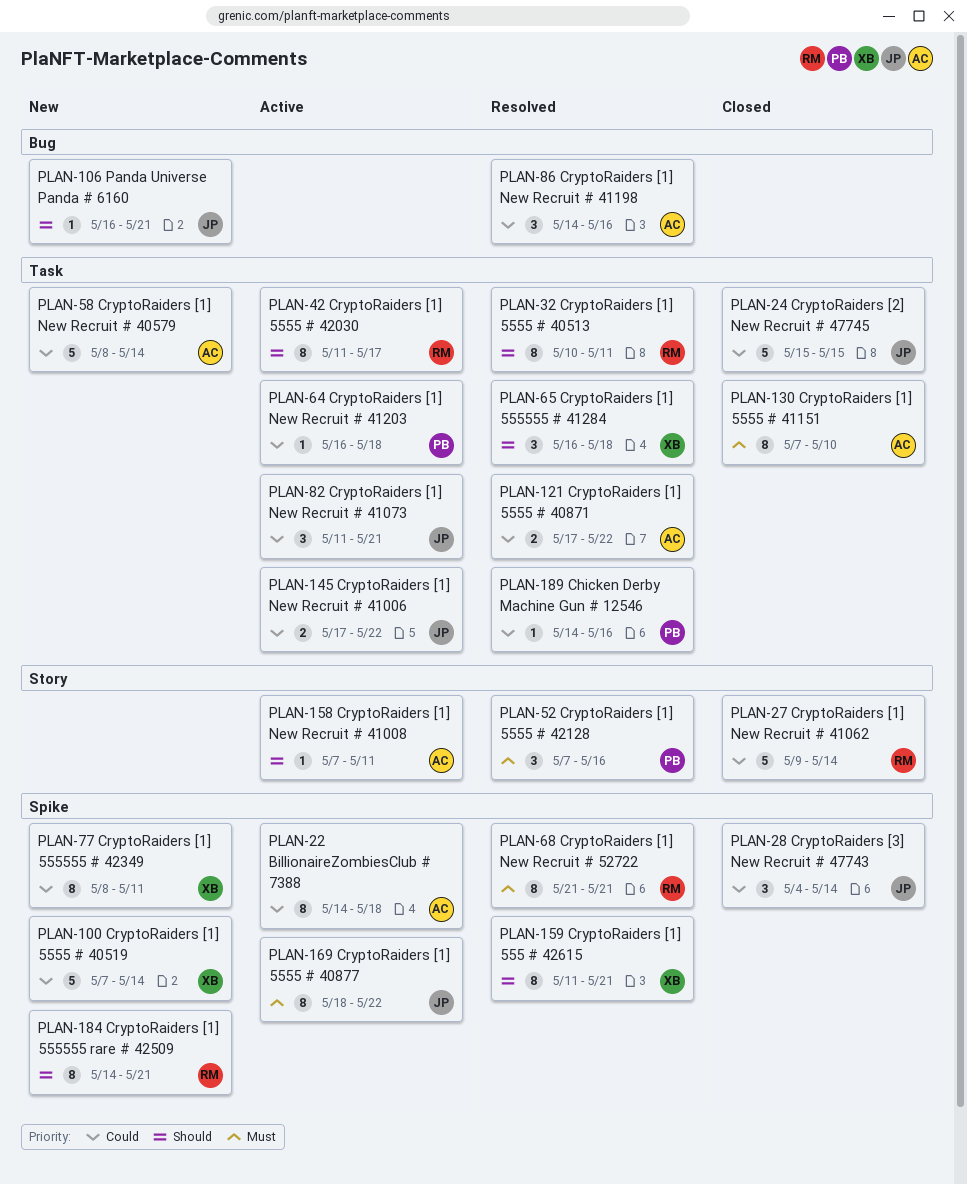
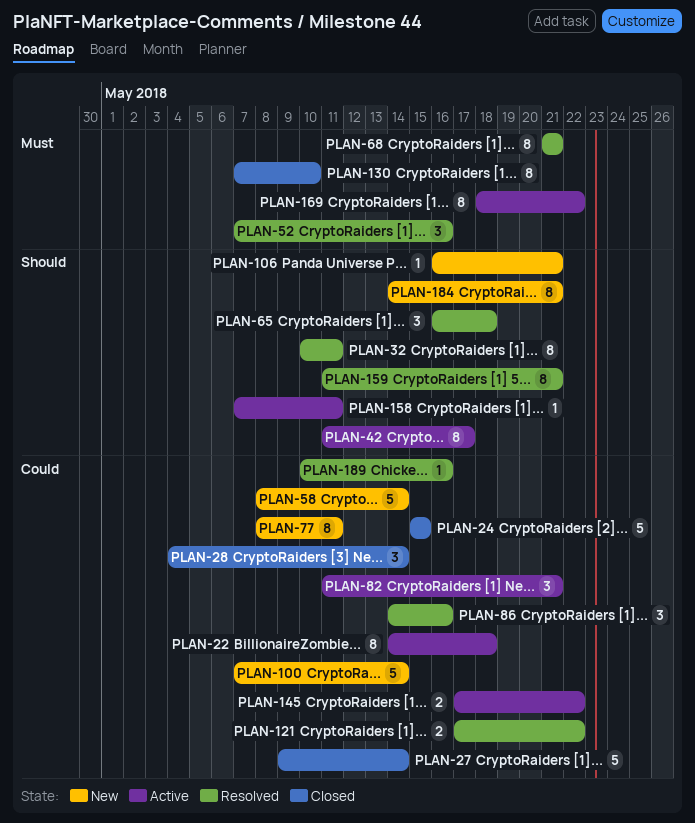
PLAN-64: present -> none
PLAN-189, start: May 14 -> May 10

